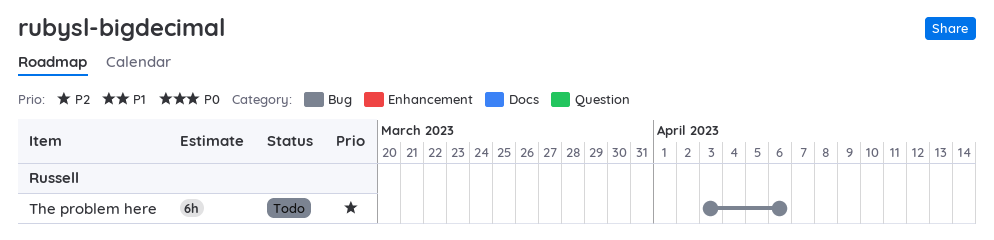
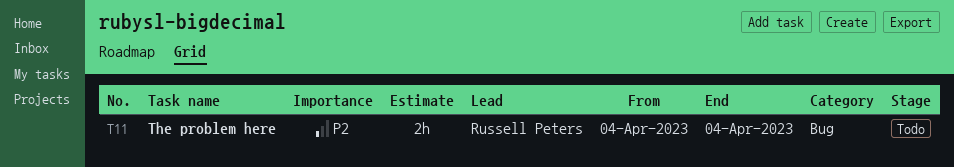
The problem here, estimate: 6h -> 2h
The problem here, start: Apr 3 -> Apr 4
The problem here, due: Apr 6 -> Apr 4

